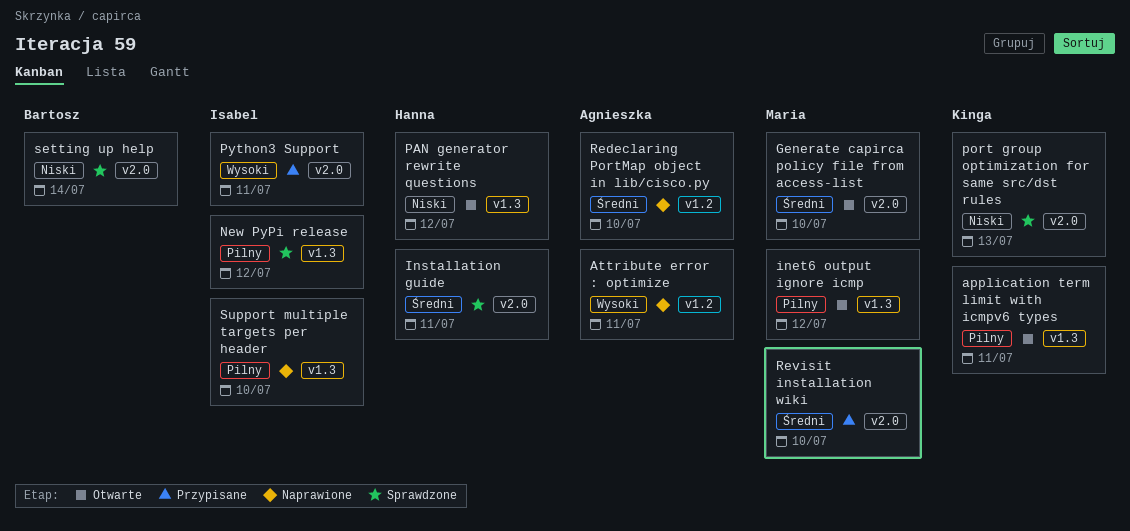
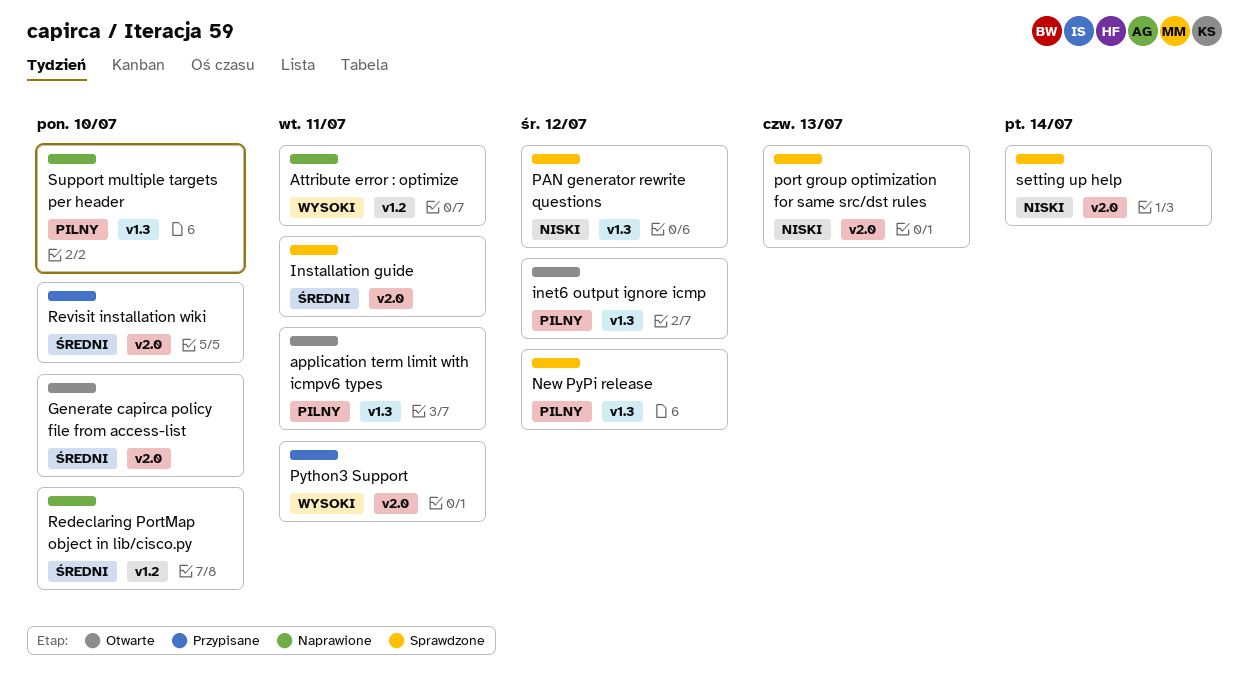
PAN generator rewrite questions, status: Otwarte -> Sprawdzone

